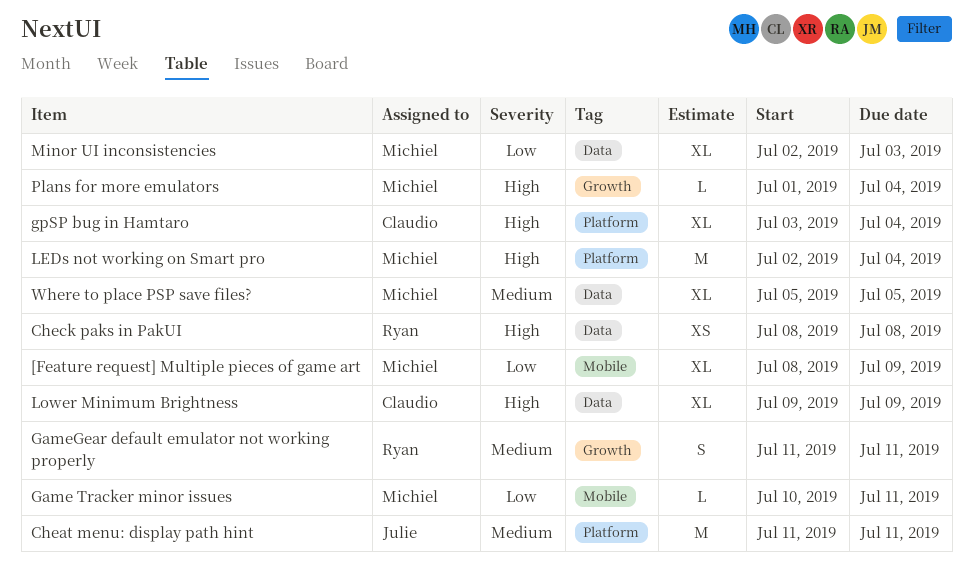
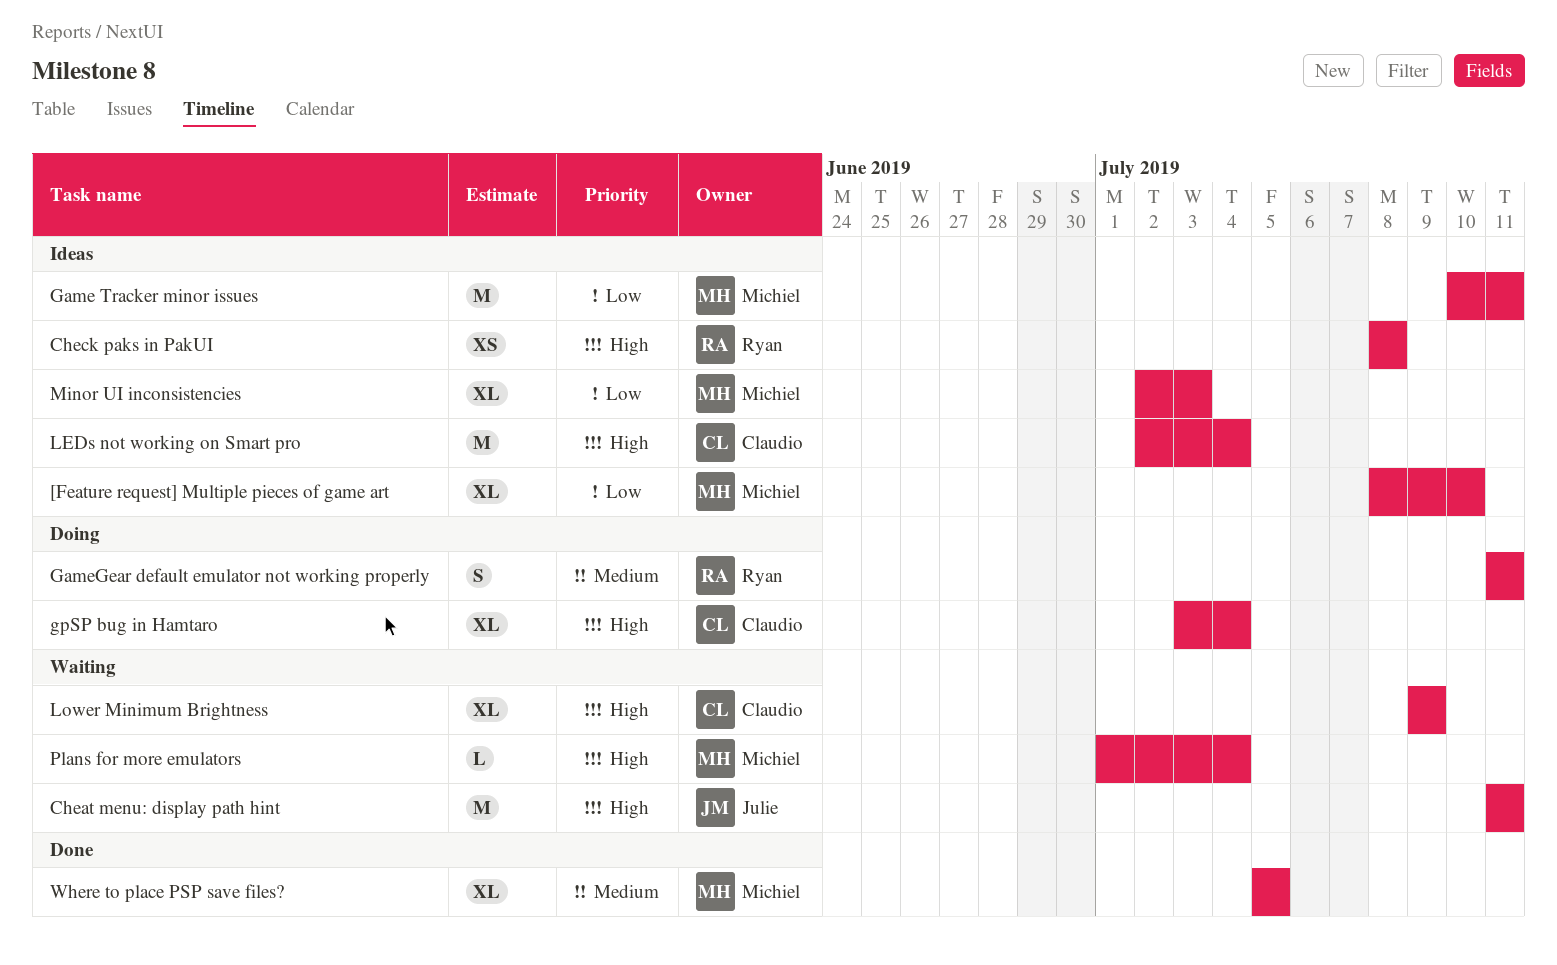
[Feature request] Multiple pieces of game art, due: Jul 9 -> Jul 10
Cheat menu: display path hint, priority: Medium -> High
Game Tracker minor issues, estimate: L -> M
LEDs not working on Smart pro, owner: Michiel -> Claudio

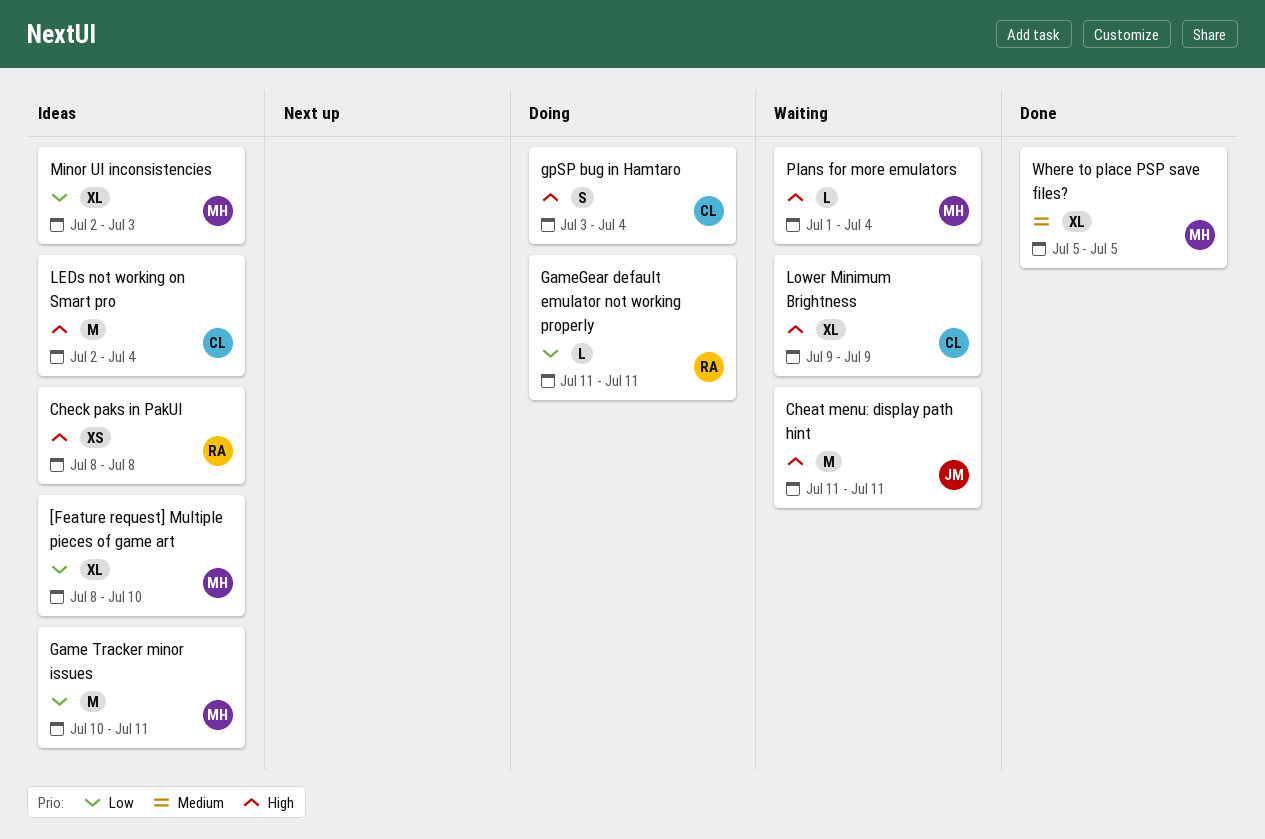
GameGear default emulator not working properly, priority: Medium -> Low
GameGear default emulator not working properly, estimate: S -> L
gpSP bug in Hamtaro, estimate: XL -> S

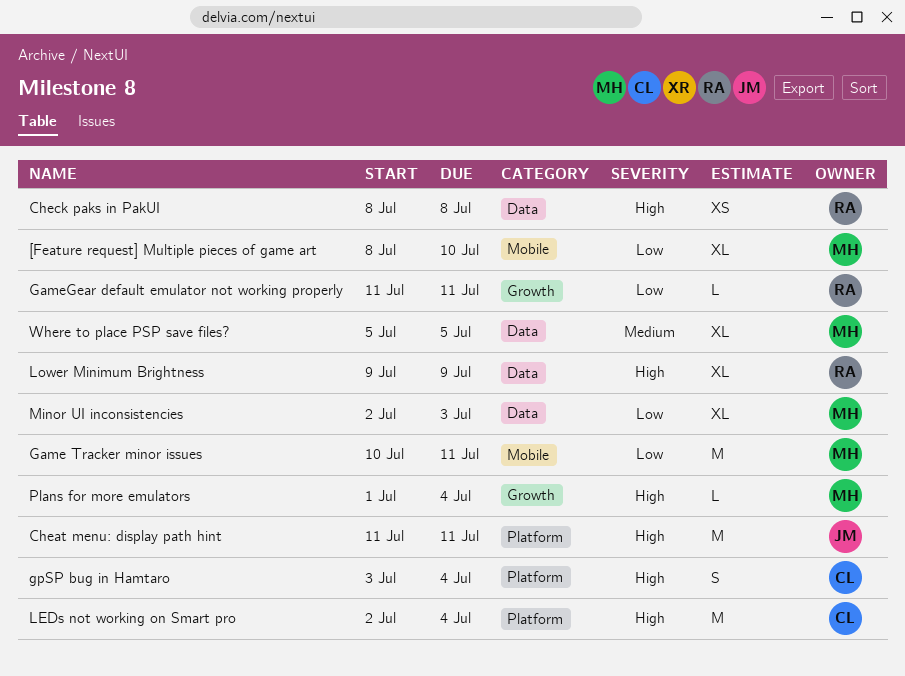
Lower Minimum Brightness, owner: CL -> RA

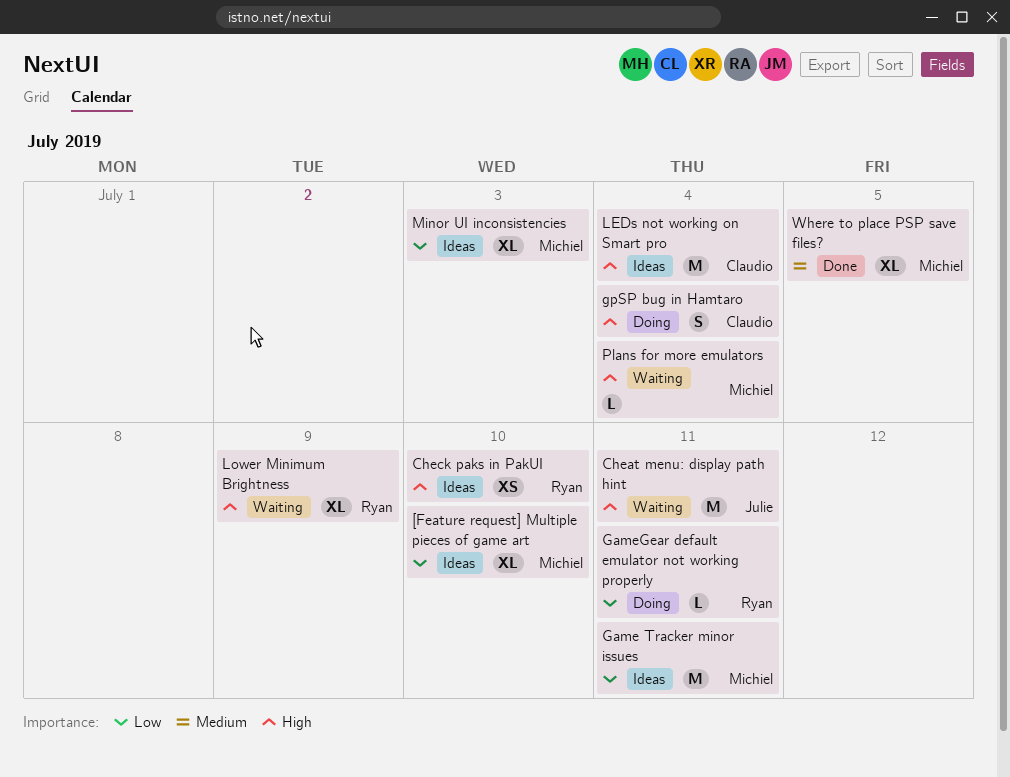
Check paks in PakUI, due: Jul 8 -> Jul 10

